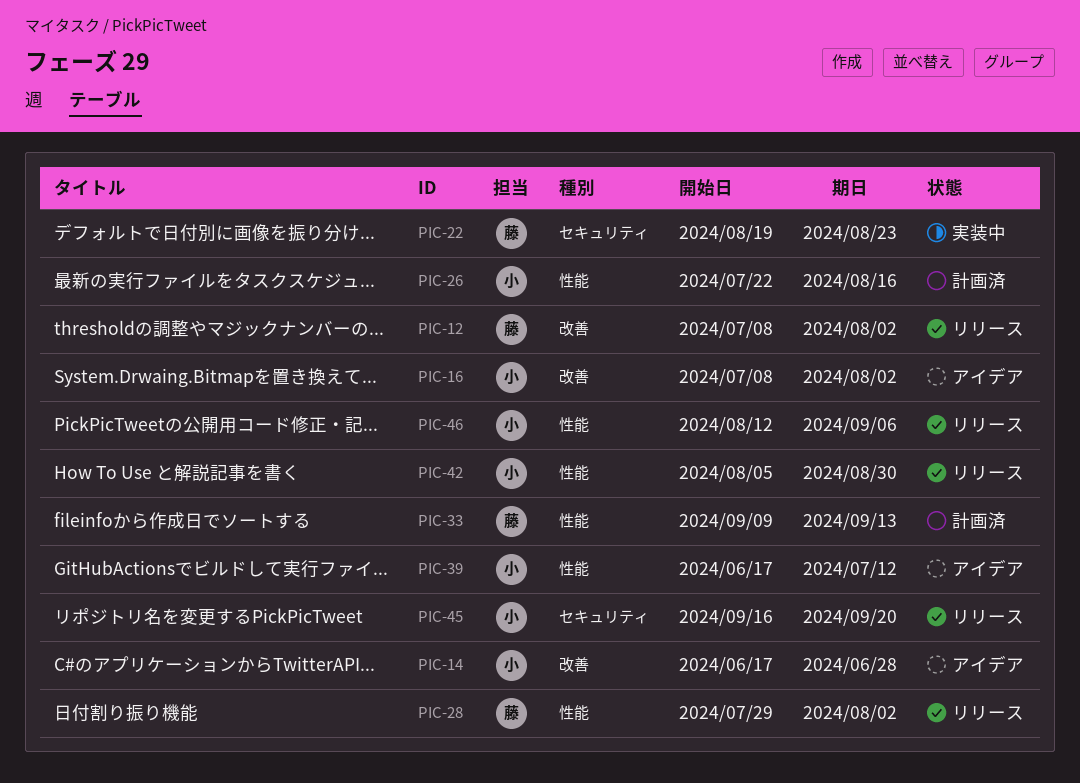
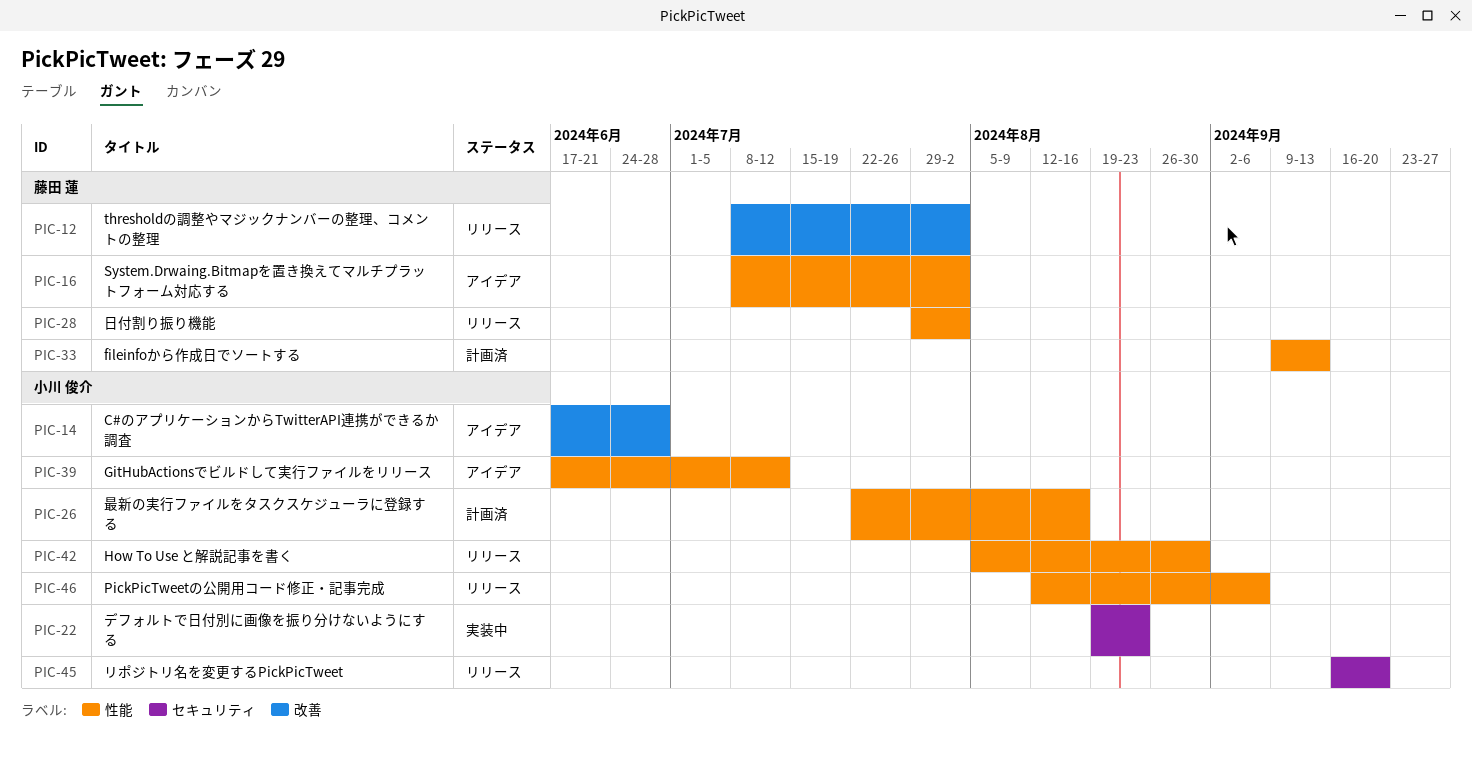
PIC-16, owner: 小川 俊介 -> 藤田 蓮
PIC-16, label: 改善 -> 性能
PIC-22, owner: 藤田 蓮 -> 小川 俊介

